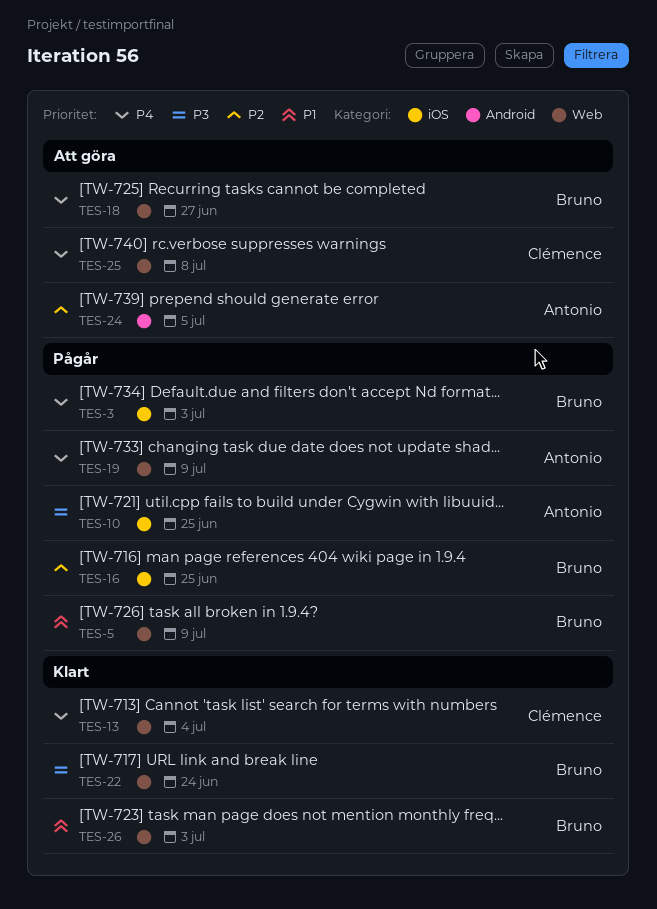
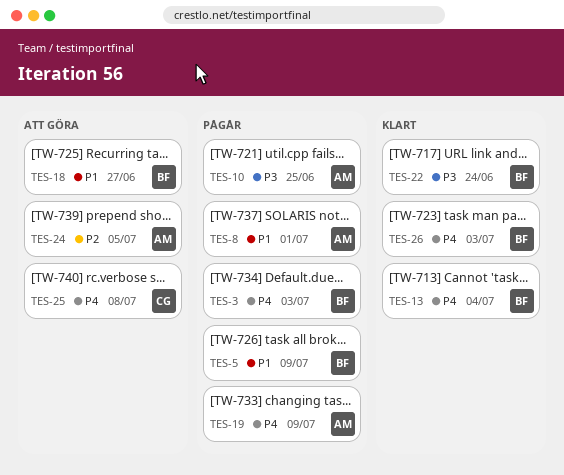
TES-8: none -> present
TES-13, owner: Clémence -> Bruno
TES-16: present -> none
TES-18, priority: P4 -> P1
TES-26, priority: P1 -> P4

